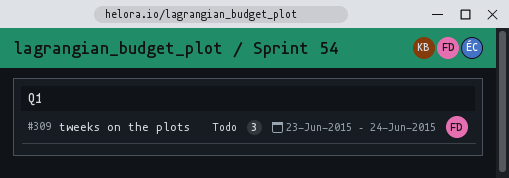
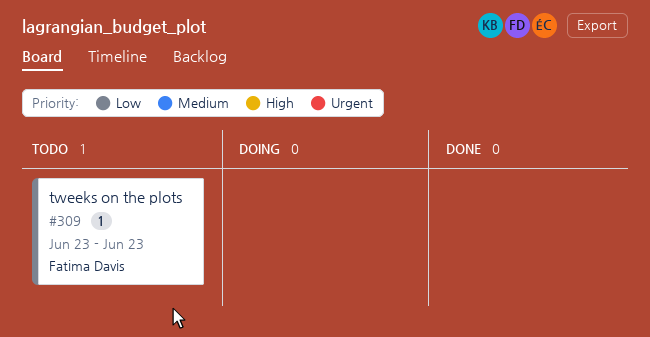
#309, estimate: 3 -> 1
#309, due: Jun 24 -> Jun 23

